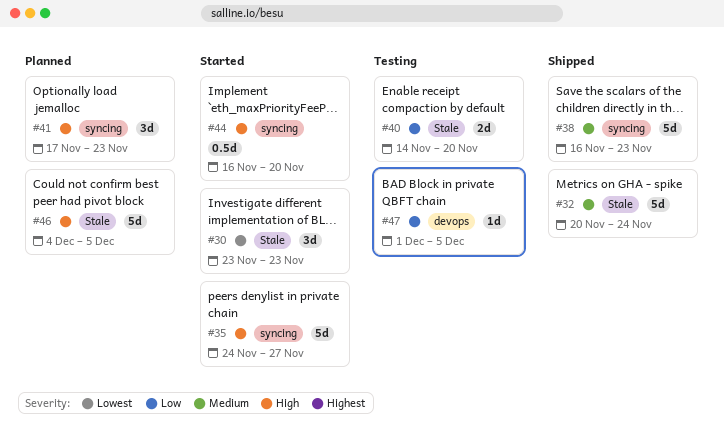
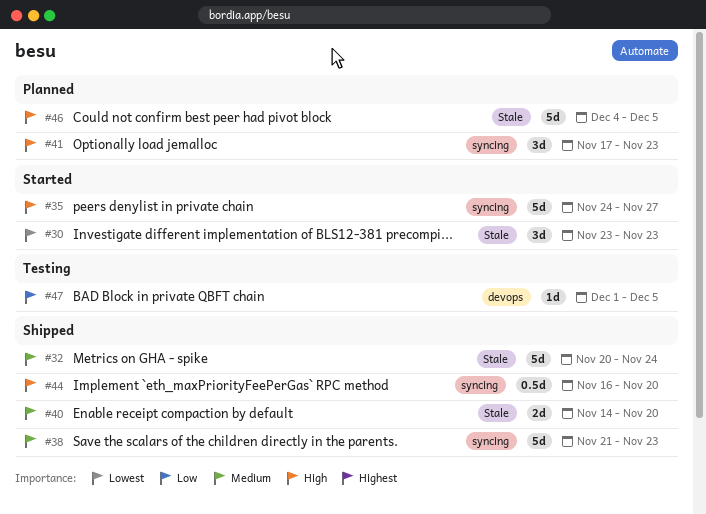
#38, start: Nov 16 -> Nov 21
#40, status: Testing -> Shipped
#40, priority: Low -> Medium
#44, status: Started -> Shipped

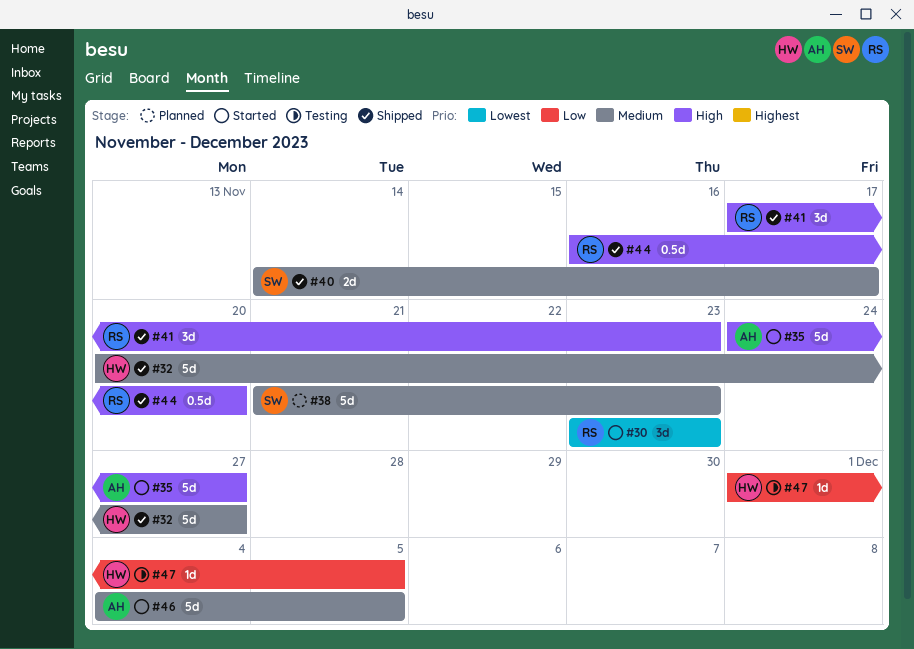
#32, due: Nov 24 -> Nov 27
#38, status: Shipped -> Planned
#40, due: Nov 20 -> Nov 17
#41, status: Planned -> Shipped
#46, status: Planned -> Started
#46, priority: High -> Medium

